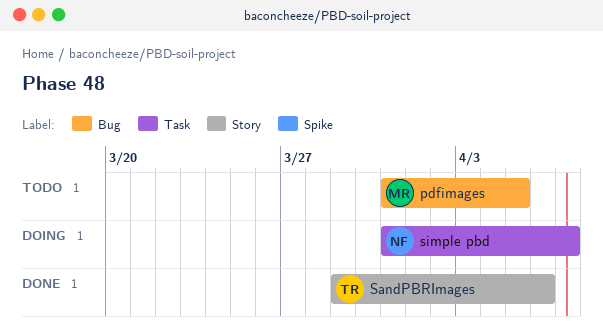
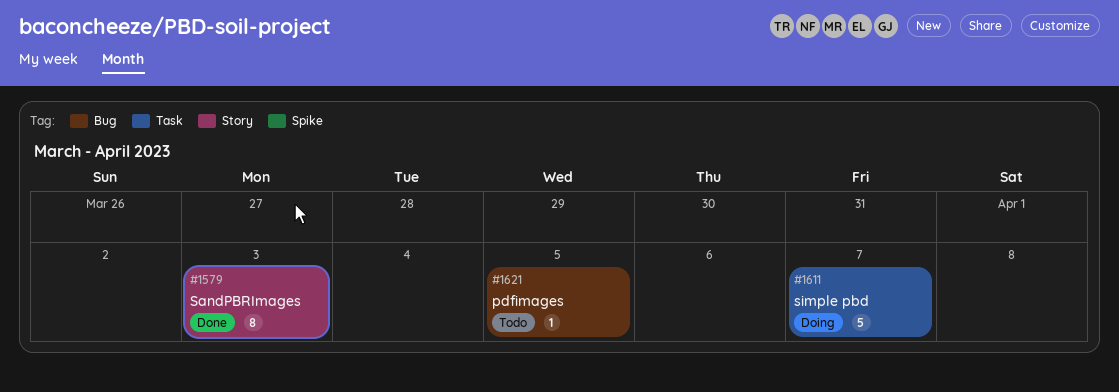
SandPBRImages, due: Apr 6 -> Apr 3

